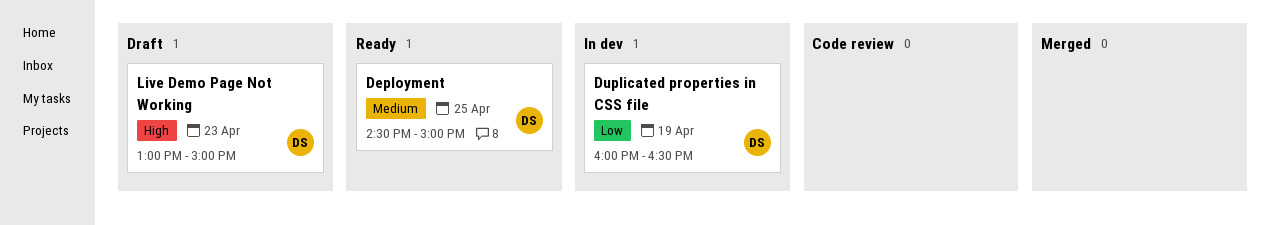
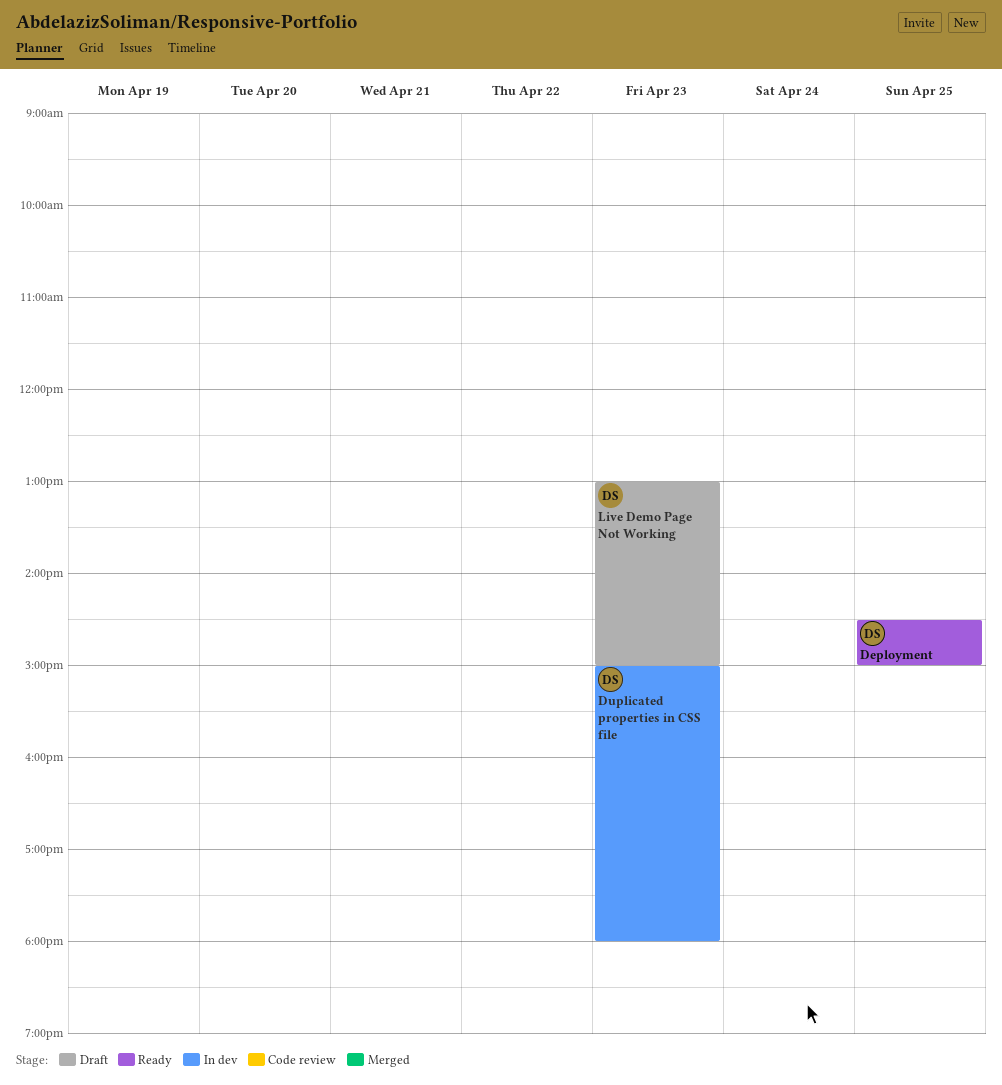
Duplicated properties in CSS file, day: Apr 19 -> Apr 23
Duplicated properties in CSS file, begins: 16:00 -> 15:00
Duplicated properties in CSS file, ends: 16:30 -> 18:00

